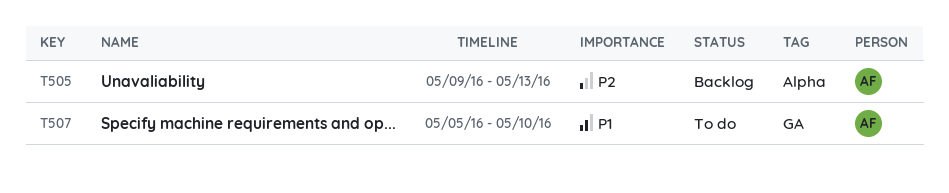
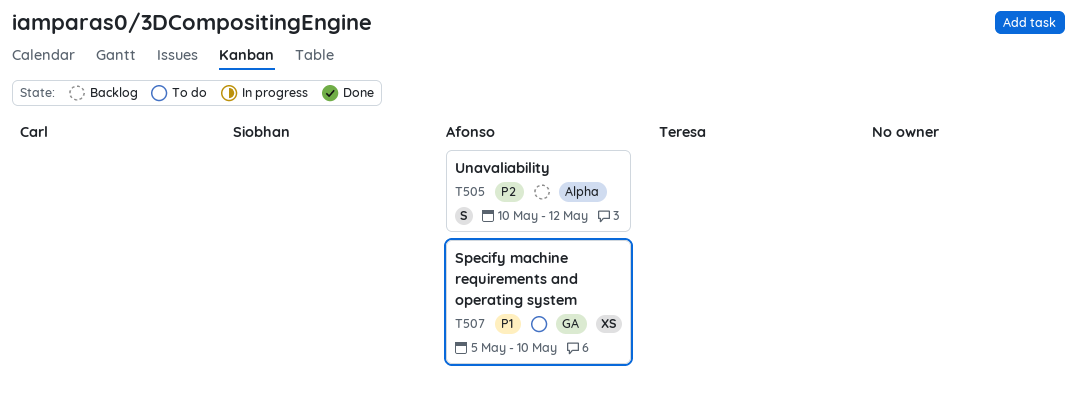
T505, start: May 9 -> May 10
T505, due: May 13 -> May 12

